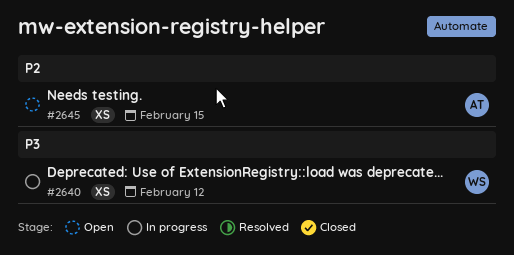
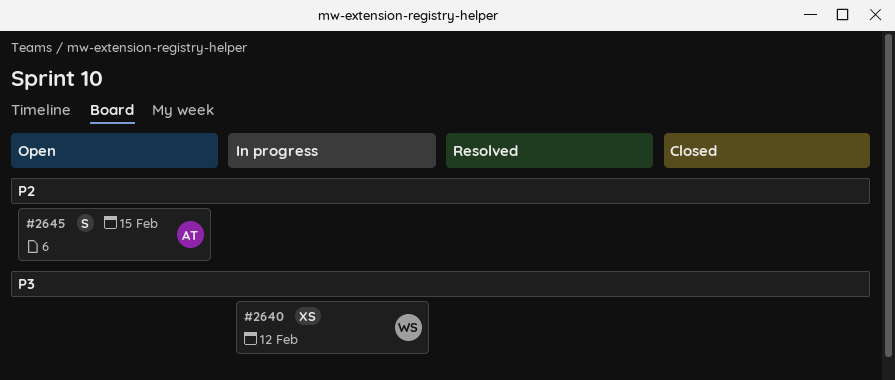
#2645, estimate: XS -> S

